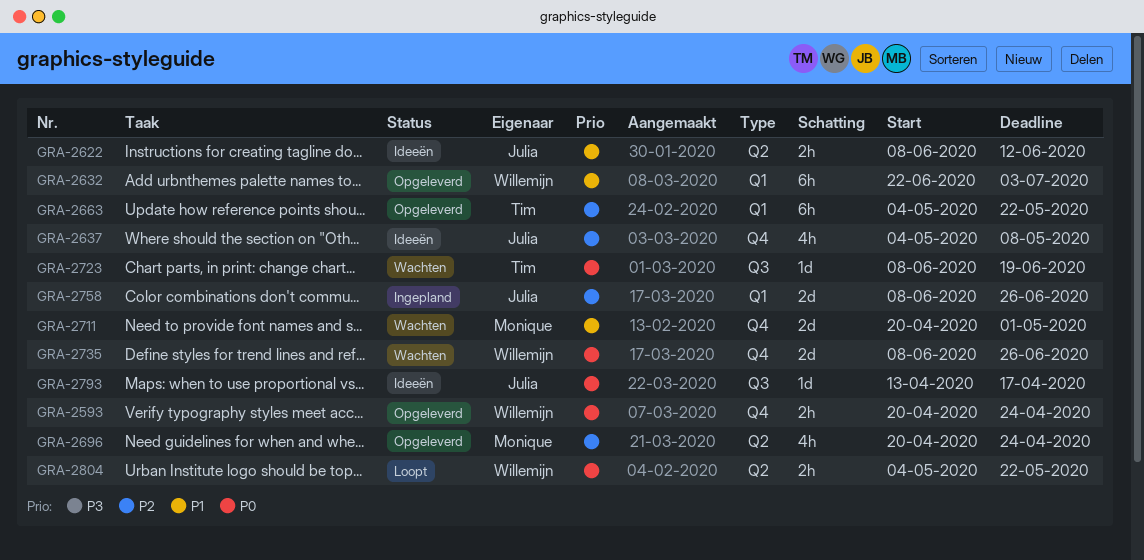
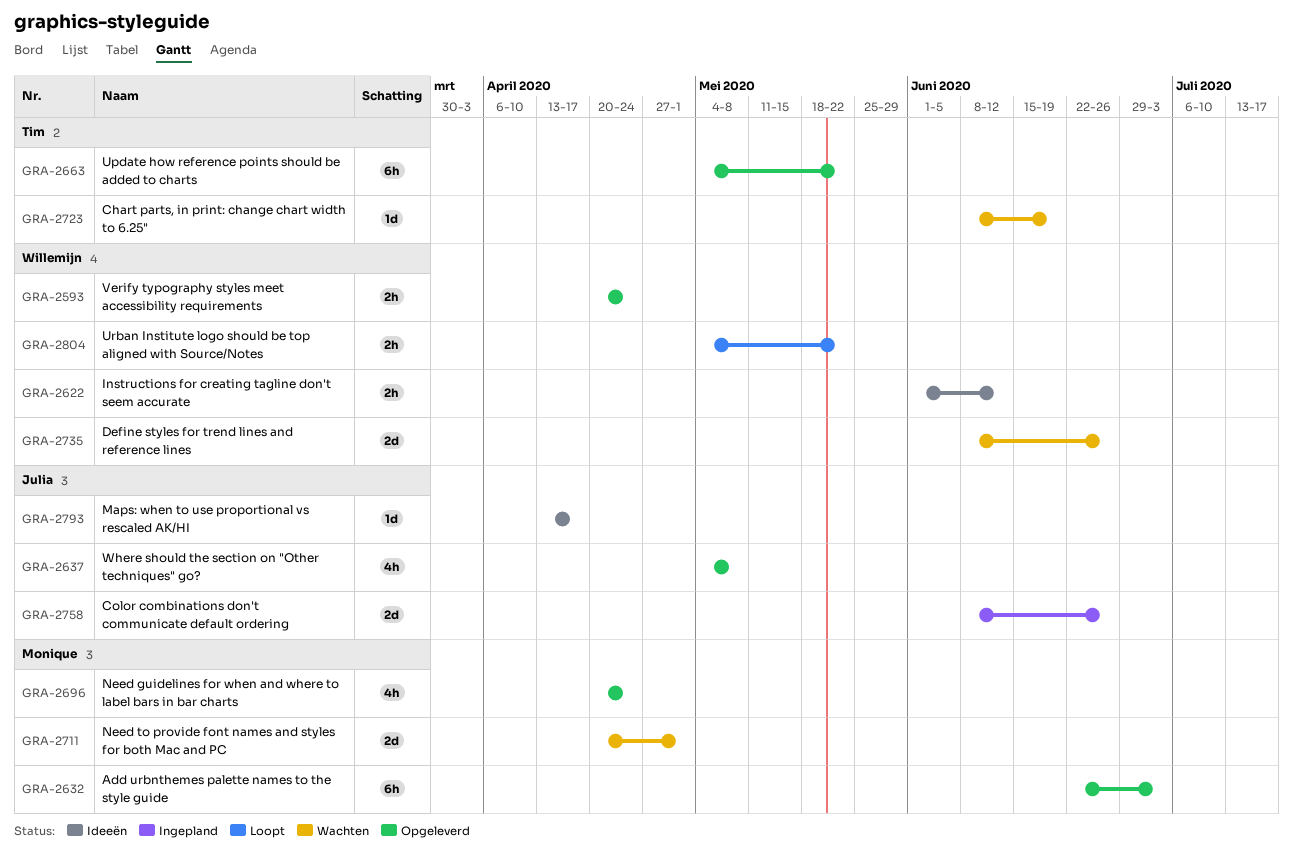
GRA-2622, owner: Julia -> Willemijn
GRA-2622, start: Jun 8 -> Jun 1
GRA-2632, owner: Willemijn -> Monique
GRA-2637, status: Ideeën -> Opgeleverd

